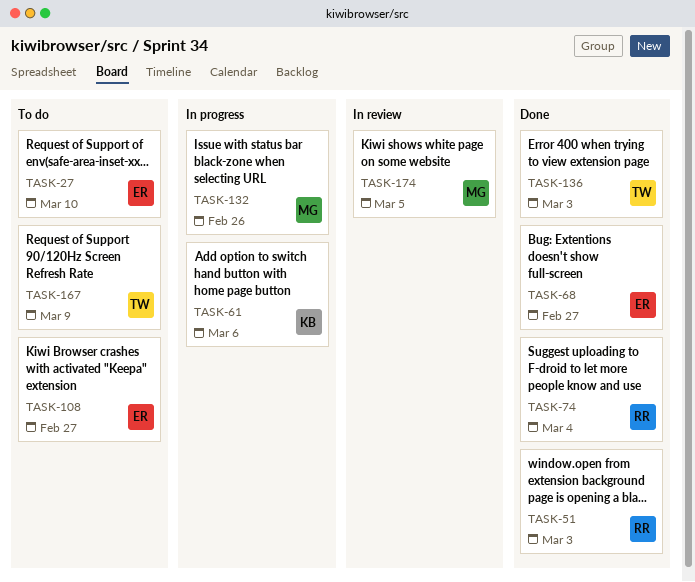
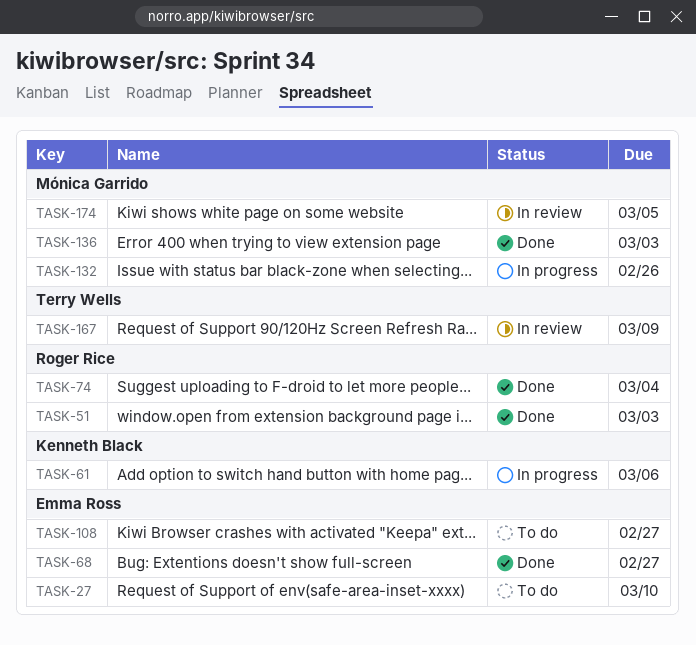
TASK-136, owner: Terry Wells -> Mónica Garrido
TASK-167, status: To do -> In review

